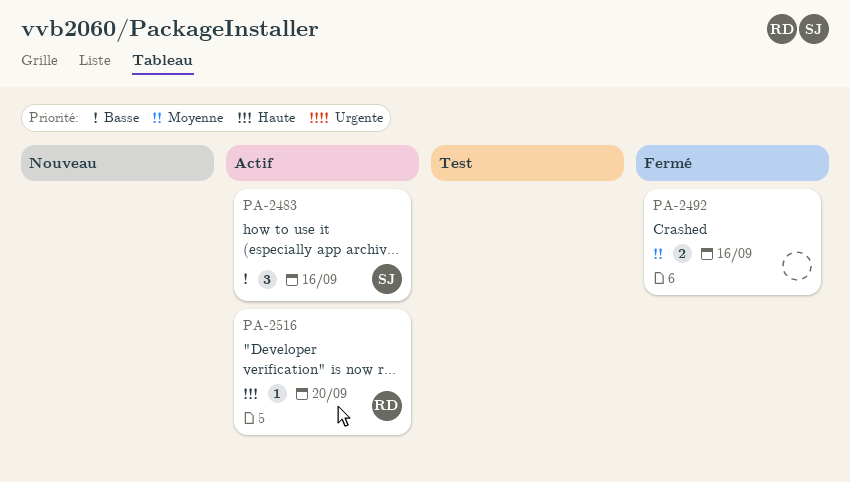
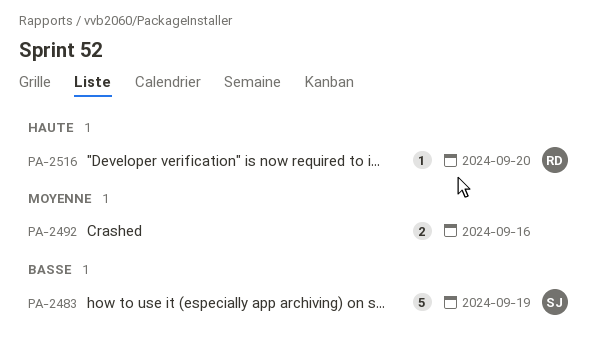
PA-2483, estimate: 3 -> 5
PA-2483, due: Sep 16 -> Sep 19

